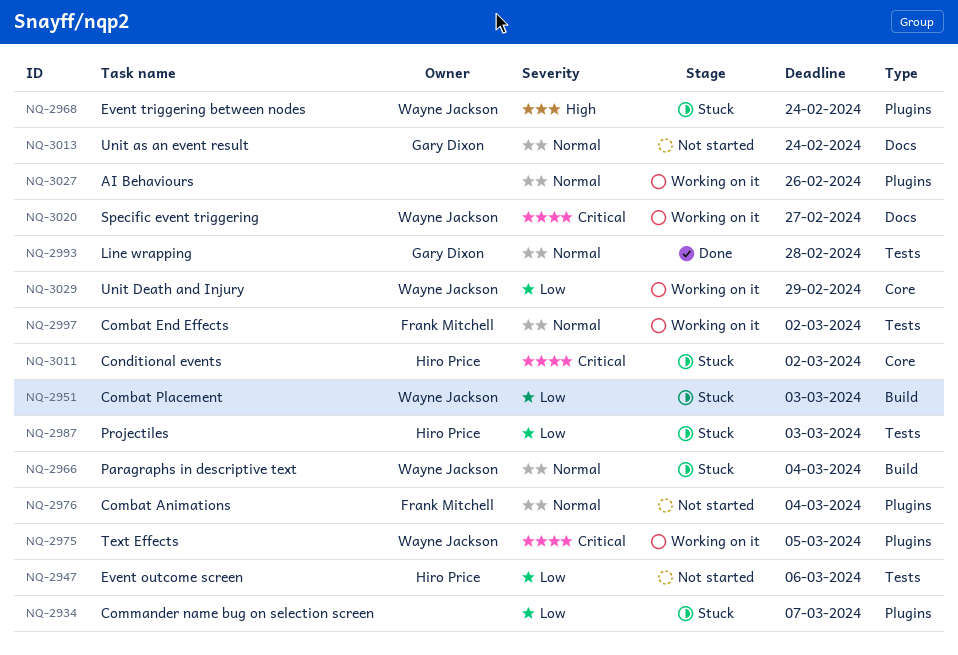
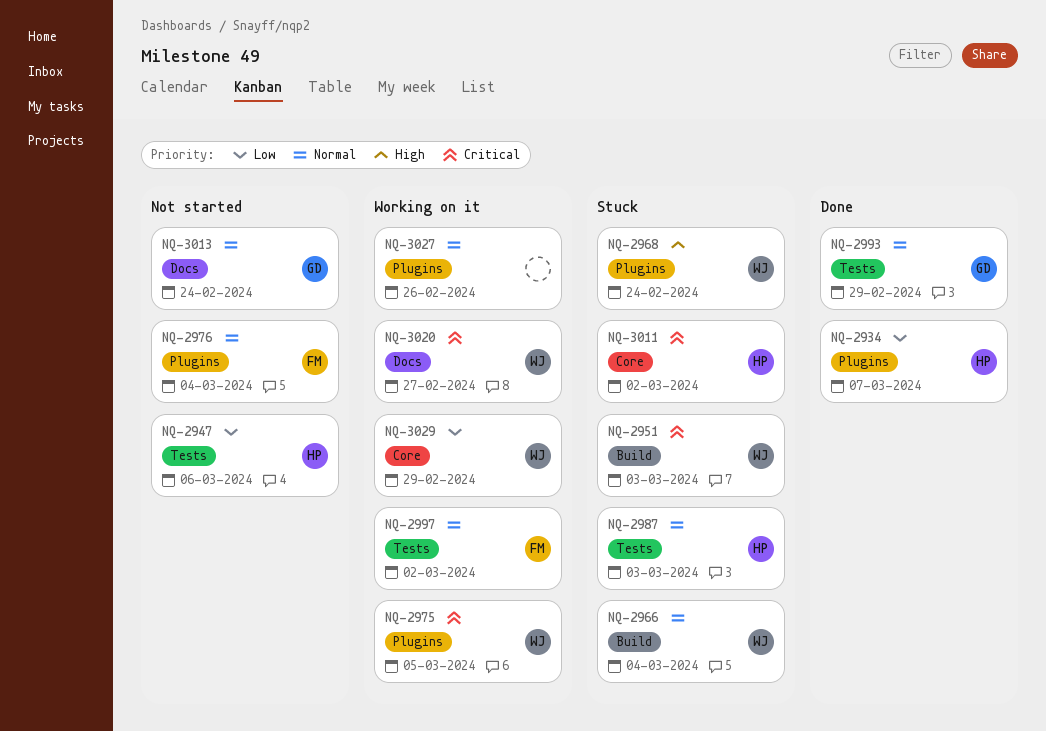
NQ-2934, status: Stuck -> Done
NQ-2934, owner: none -> Hiro Price
NQ-2951, priority: Low -> Critical
NQ-2987, priority: Low -> Normal
NQ-2993, due: Feb 28 -> Feb 29

